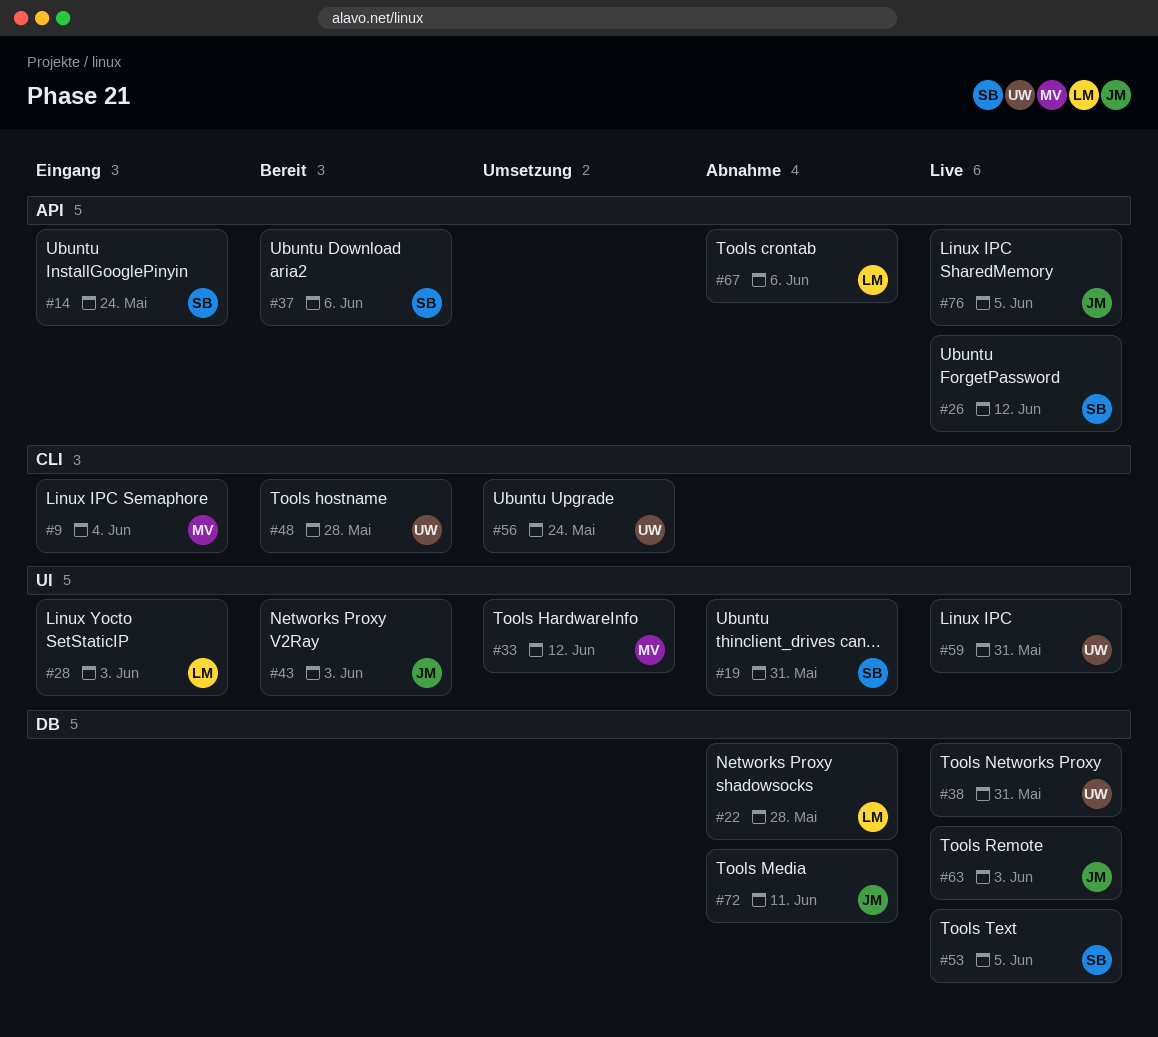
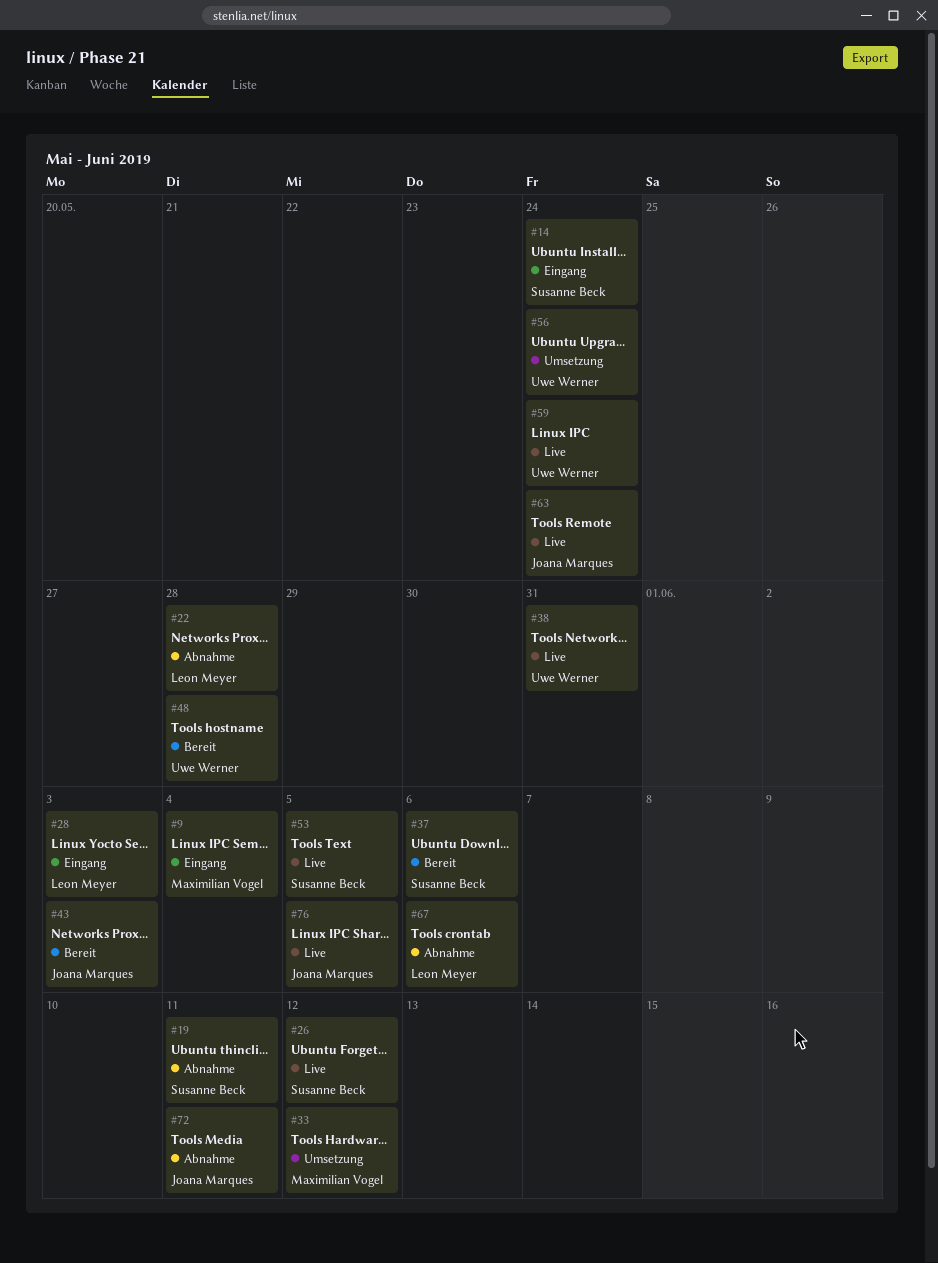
#19, due: May 31 -> Jun 11
#59, due: May 31 -> May 24
#63, due: Jun 3 -> May 24

